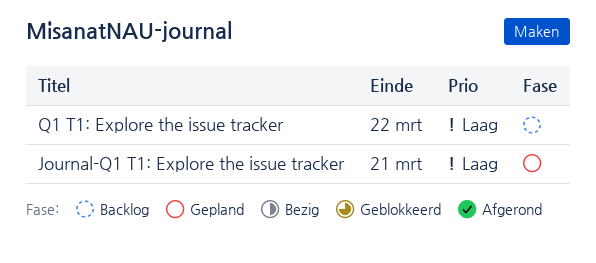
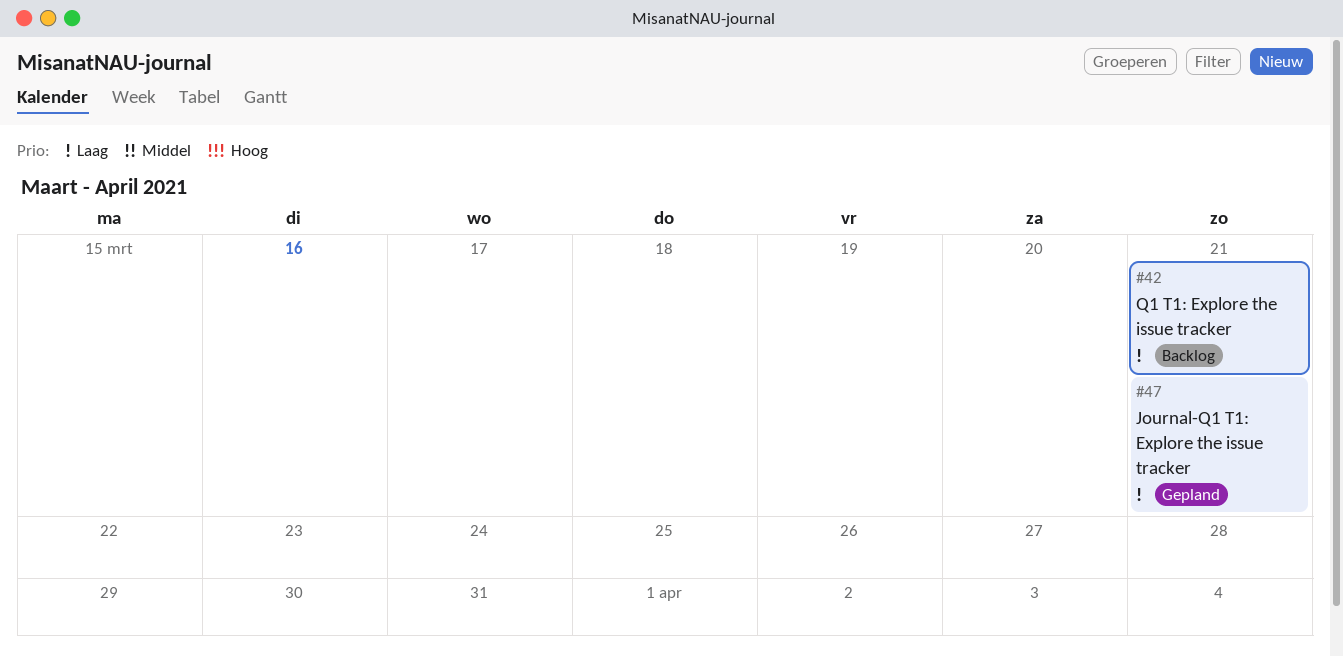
Q1 T1: Explore the issue tracker, due: Mar 22 -> Mar 21

